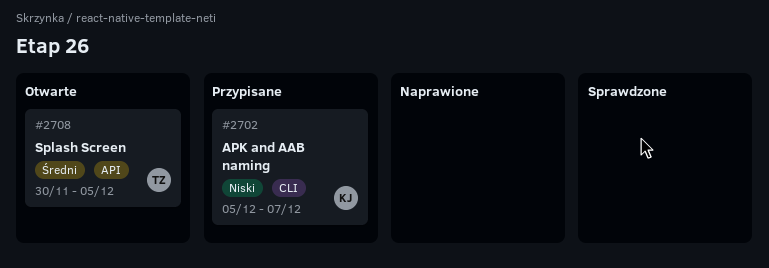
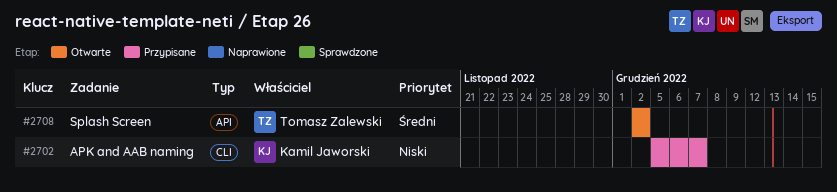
#2708, start: Nov 30 -> Dec 2
#2708, due: Dec 5 -> Dec 2

